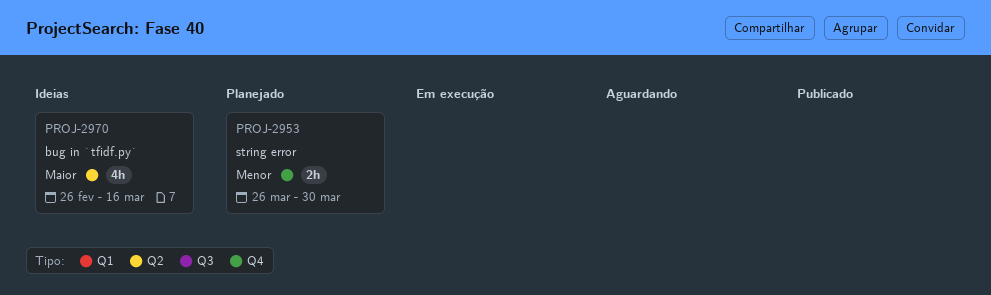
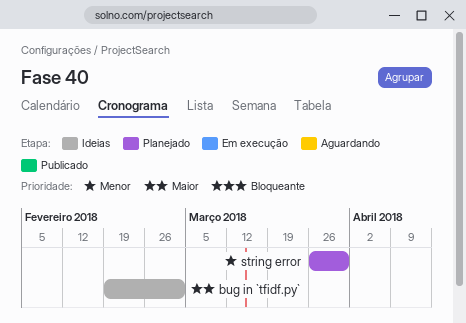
bug in `tfidf.py`, start: Feb 26 -> Feb 19
bug in `tfidf.py`, due: Mar 16 -> Mar 2

